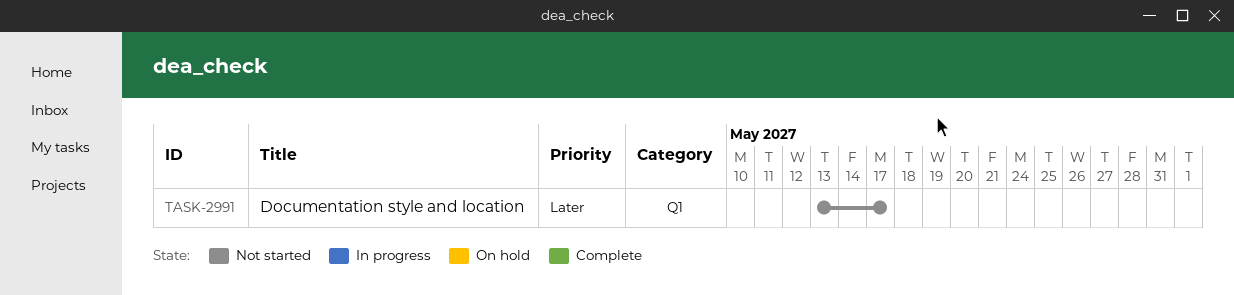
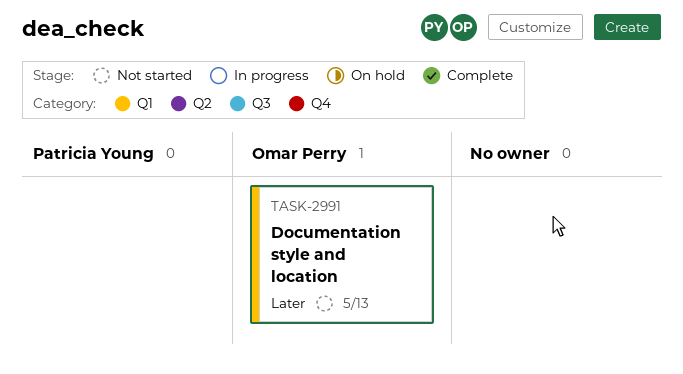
TASK-2991, due: May 17 -> May 13

